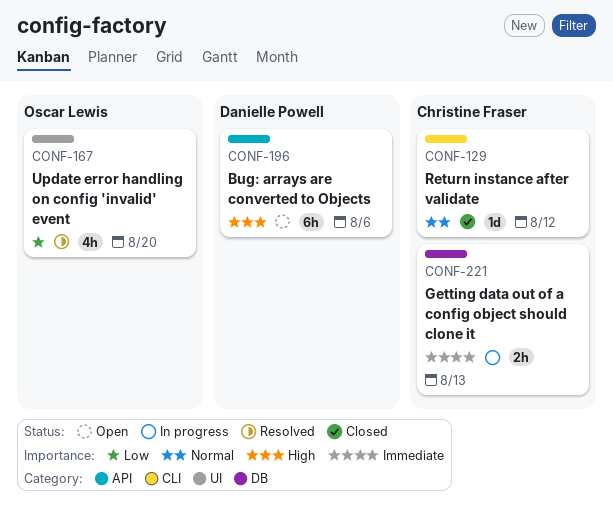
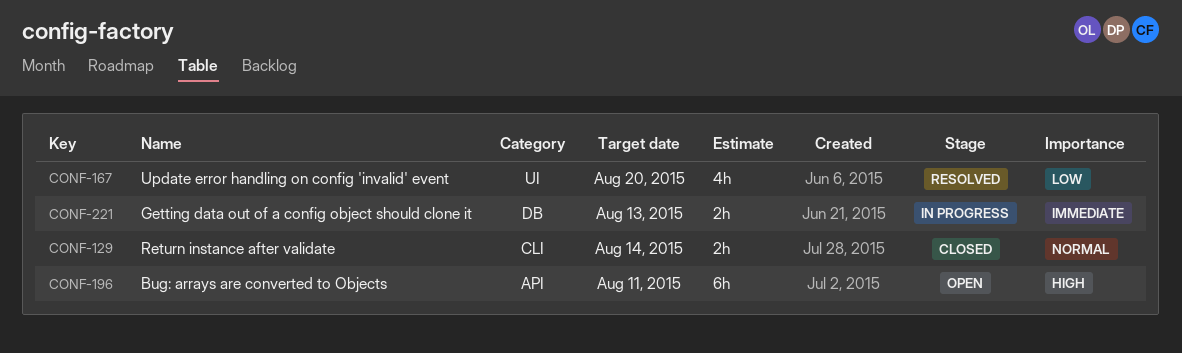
CONF-129, estimate: 1d -> 2h
CONF-129, due: Aug 12 -> Aug 14
CONF-196, due: Aug 6 -> Aug 11

